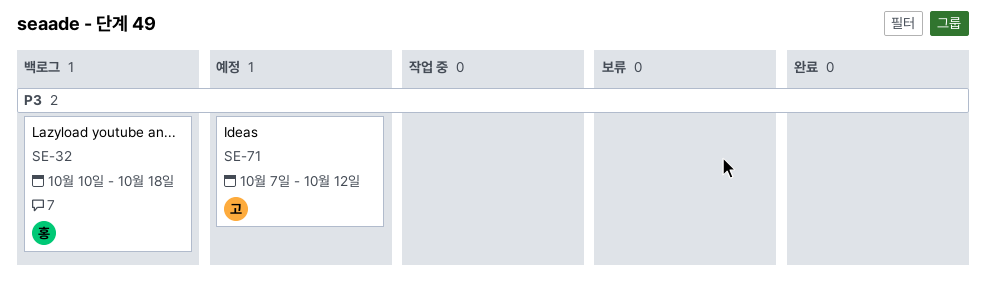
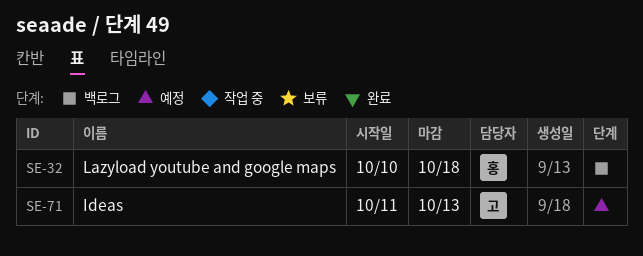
SE-71, start: Oct 7 -> Oct 11
SE-71, due: Oct 12 -> Oct 13

